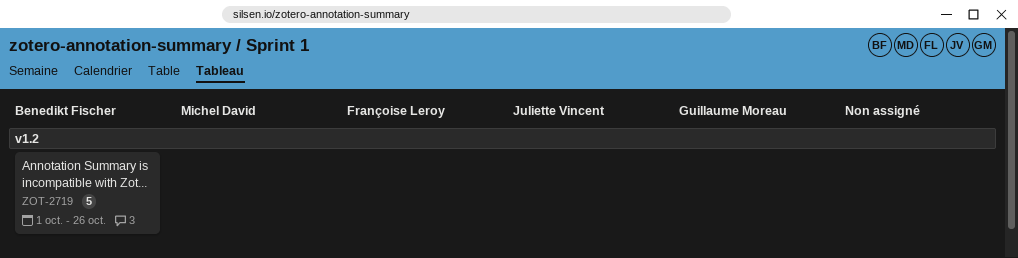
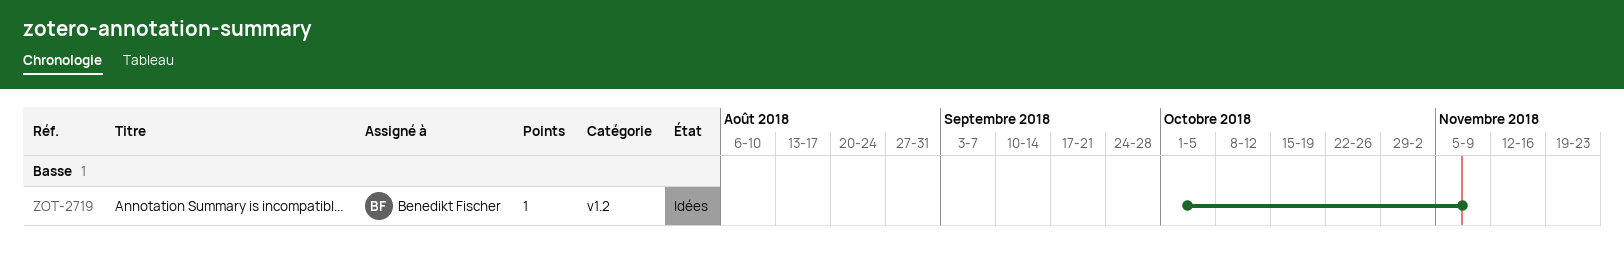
ZOT-2719, estimate: 5 -> 1
ZOT-2719, due: Oct 26 -> Nov 9

